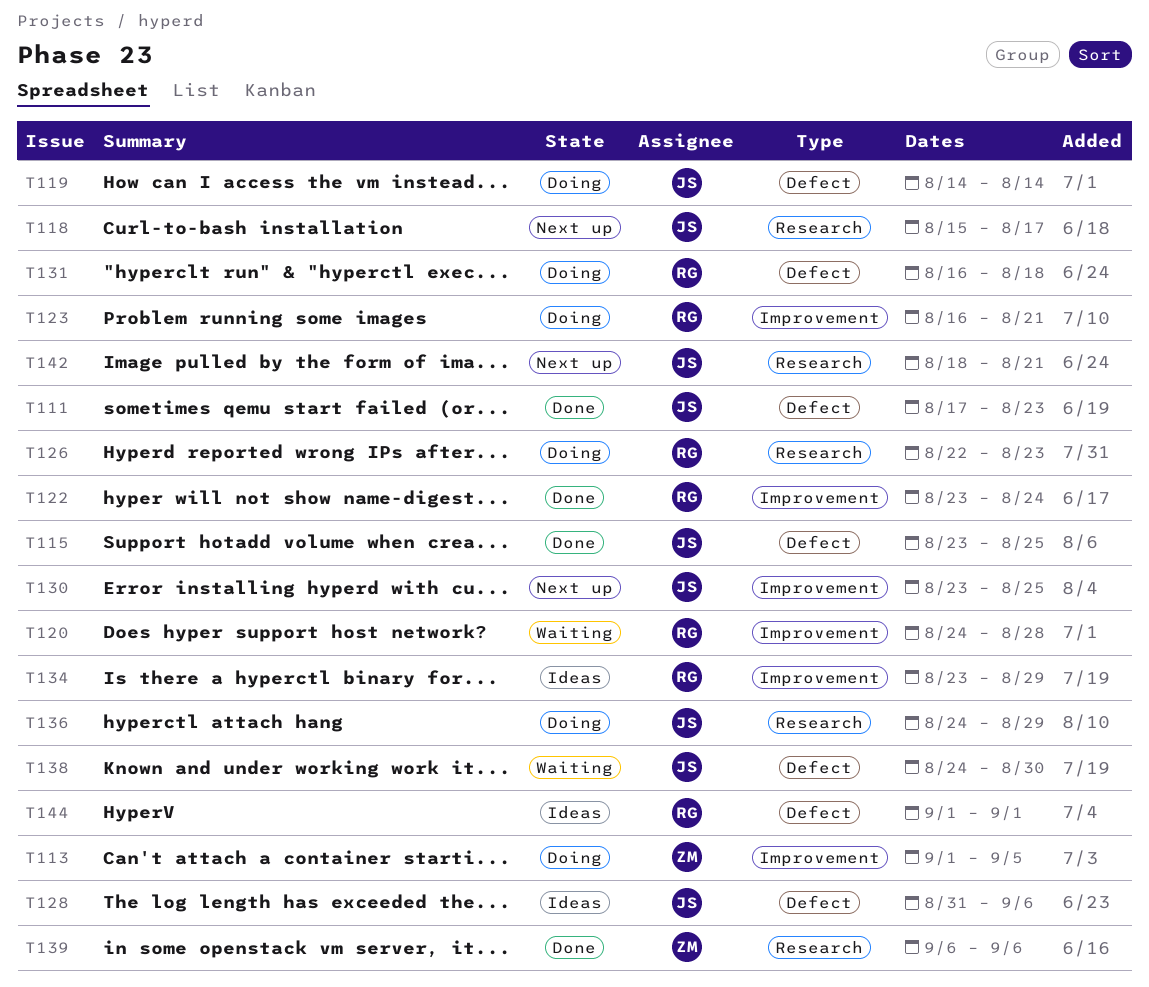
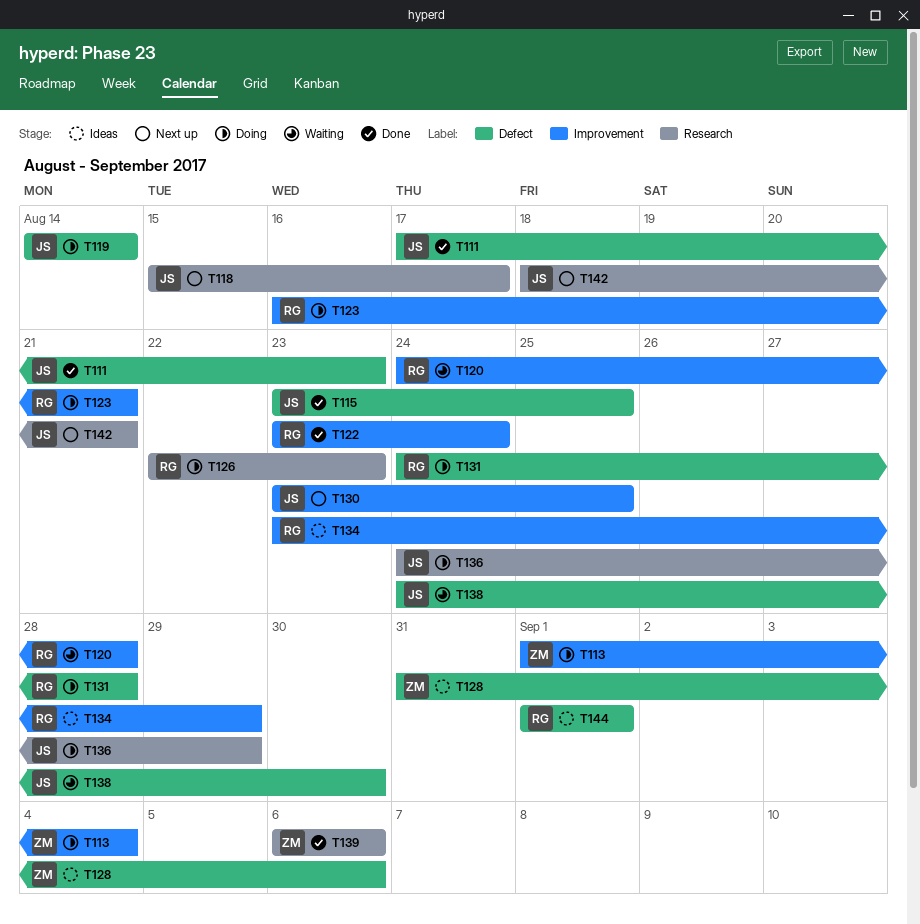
T113, due: Sep 5 -> Sep 4
T128, owner: JS -> ZM
T131, start: Aug 16 -> Aug 24
T131, due: Aug 18 -> Aug 28

